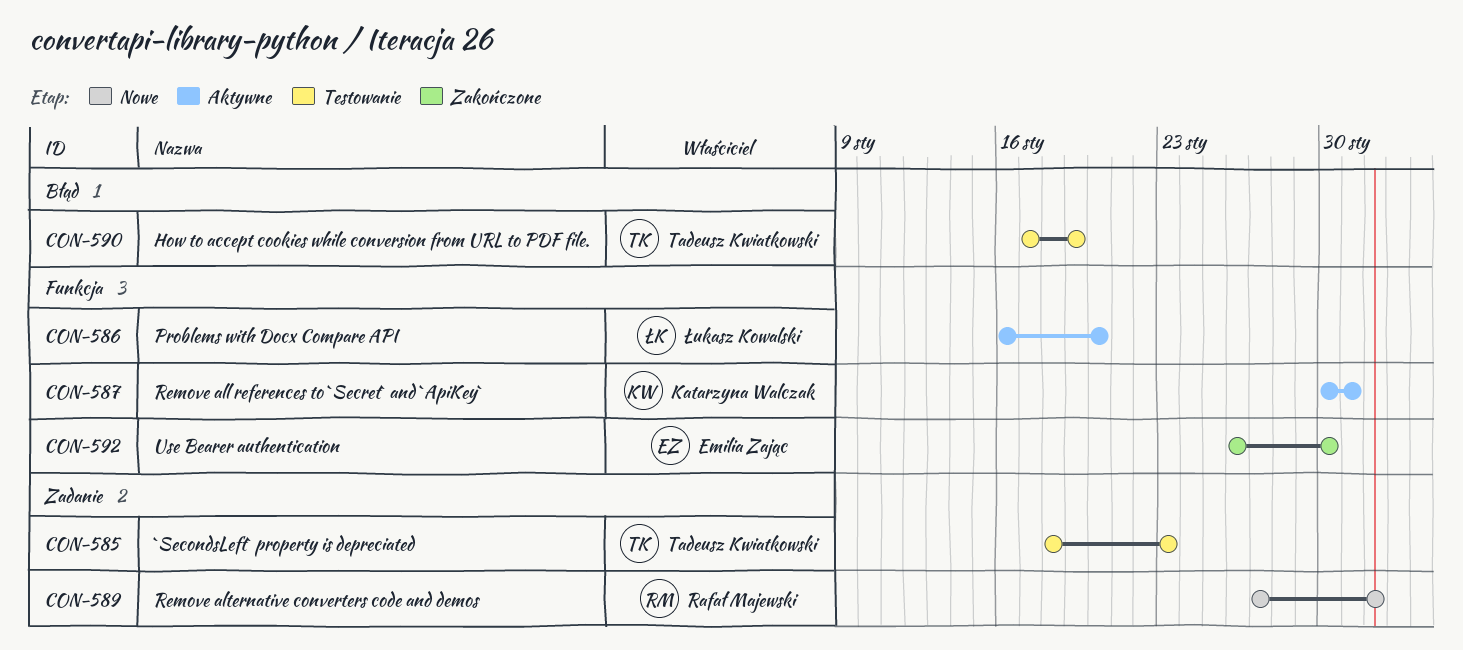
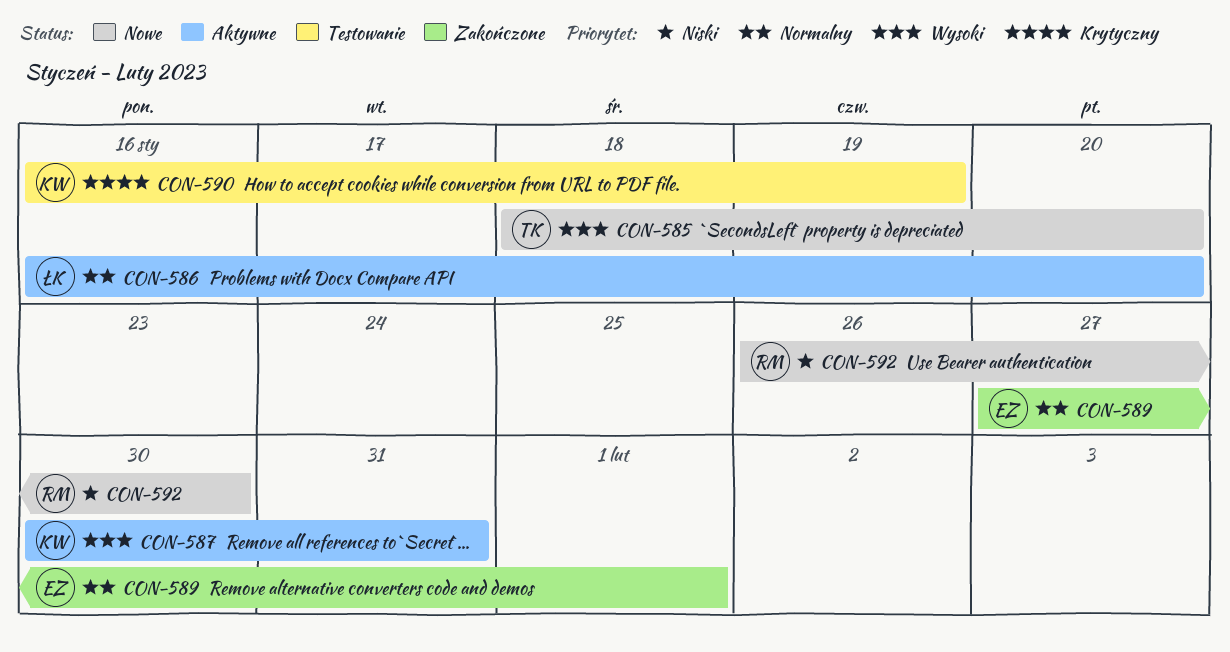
CON-585, status: Testowanie -> Nowe
CON-585, due: Jan 23 -> Jan 20
CON-589, status: Nowe -> Zakończone
CON-589, owner: Rafał Majewski -> Emilia Zając
CON-590, owner: Tadeusz Kwiatkowski -> Katarzyna Walczak
CON-590, start: Jan 17 -> Jan 16
CON-592, status: Zakończone -> Nowe
CON-592, owner: Emilia Zając -> Rafał Majewski

